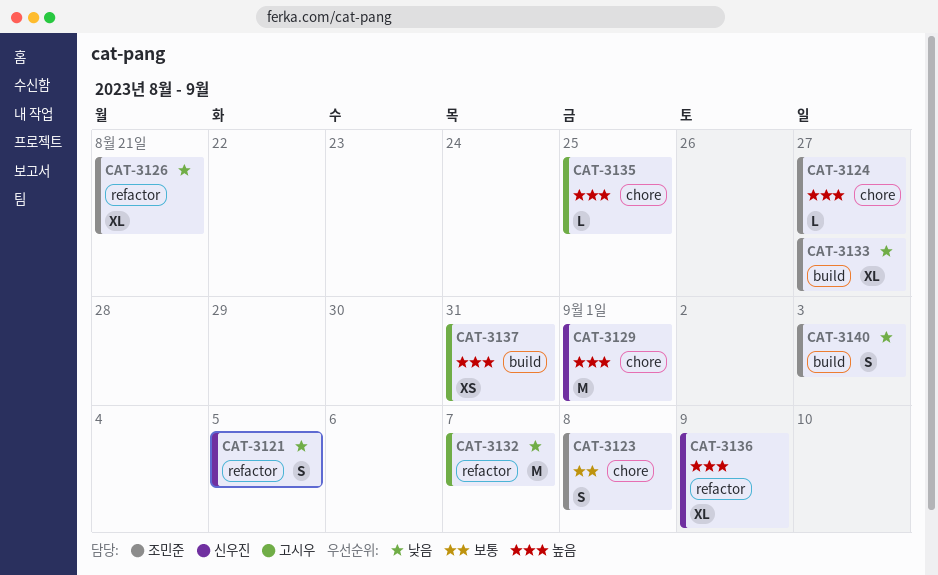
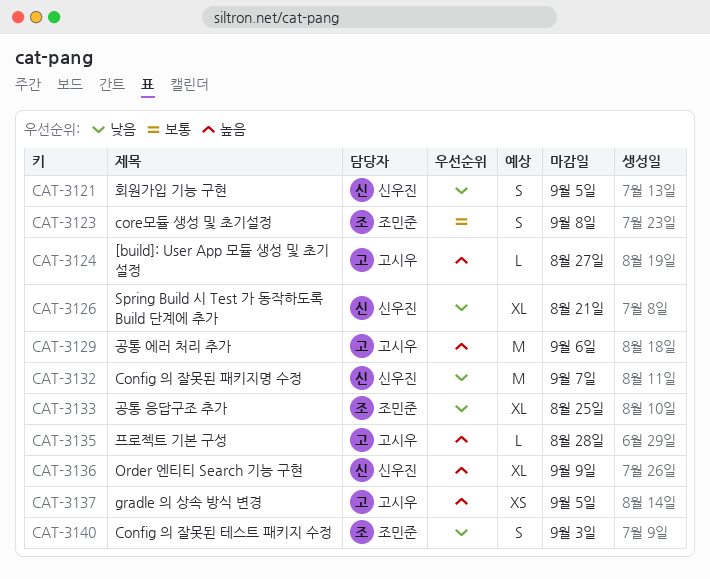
CAT-3124, owner: 조민준 -> 고시우
CAT-3126, owner: 조민준 -> 신우진
CAT-3129, owner: 신우진 -> 고시우
CAT-3129, due: Sep 1 -> Sep 6
CAT-3132, owner: 고시우 -> 신우진
CAT-3133, due: Aug 27 -> Aug 25
CAT-3135, due: Aug 25 -> Aug 28
CAT-3137, due: Aug 31 -> Sep 5

